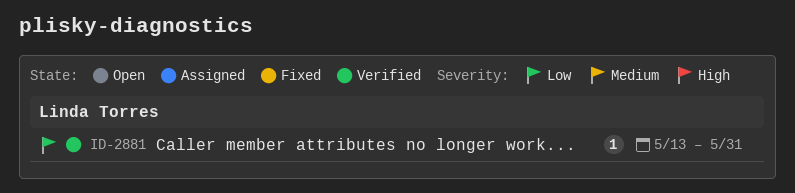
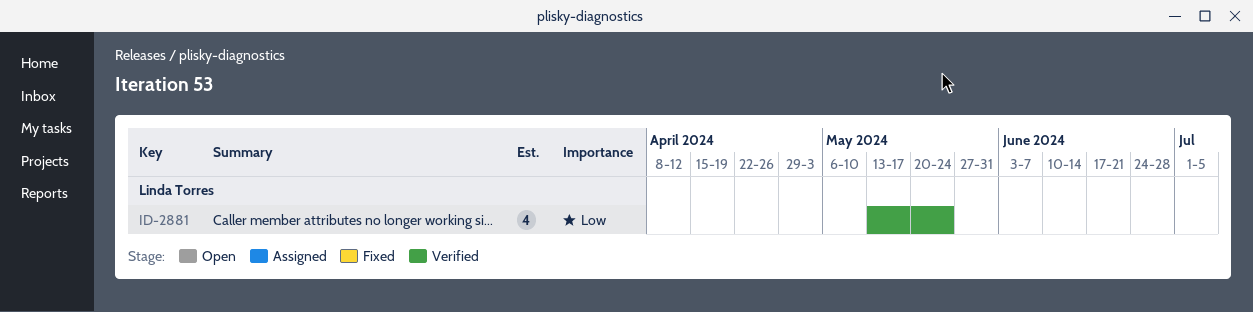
ID-2881, estimate: 1 -> 4
ID-2881, due: May 31 -> May 24

